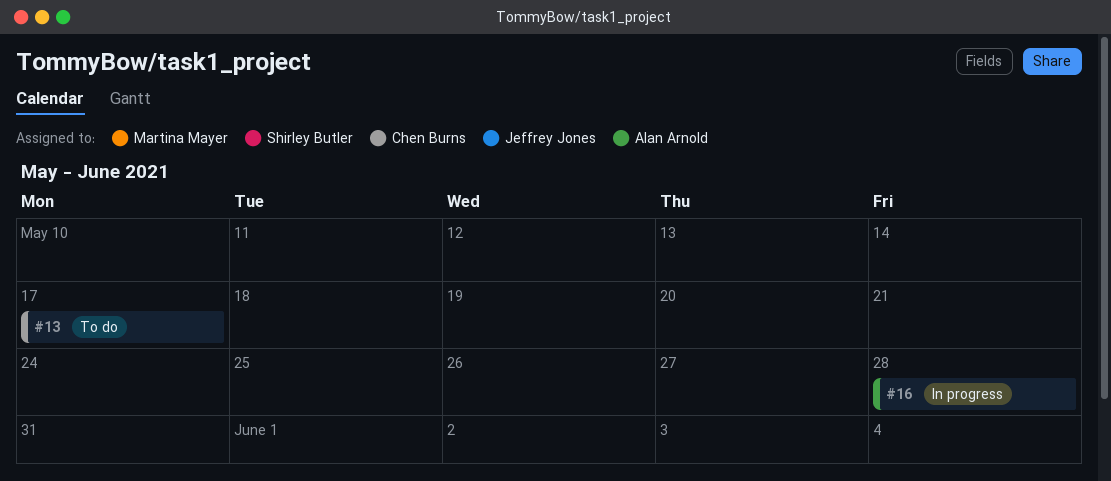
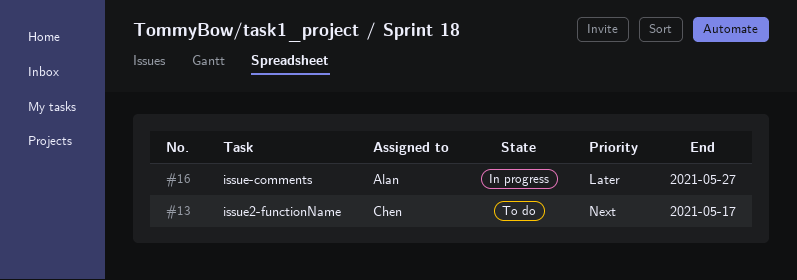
#16, due: May 28 -> May 27

